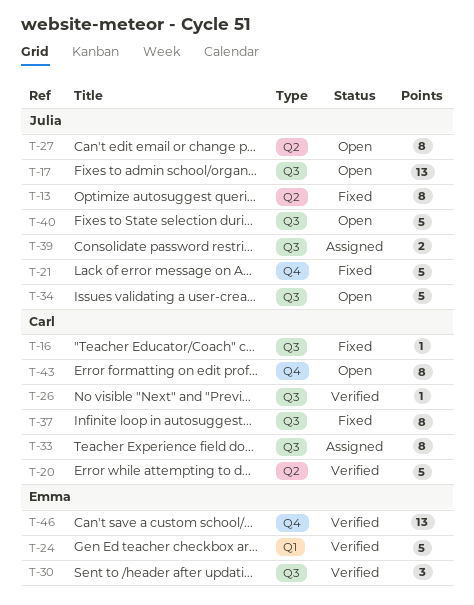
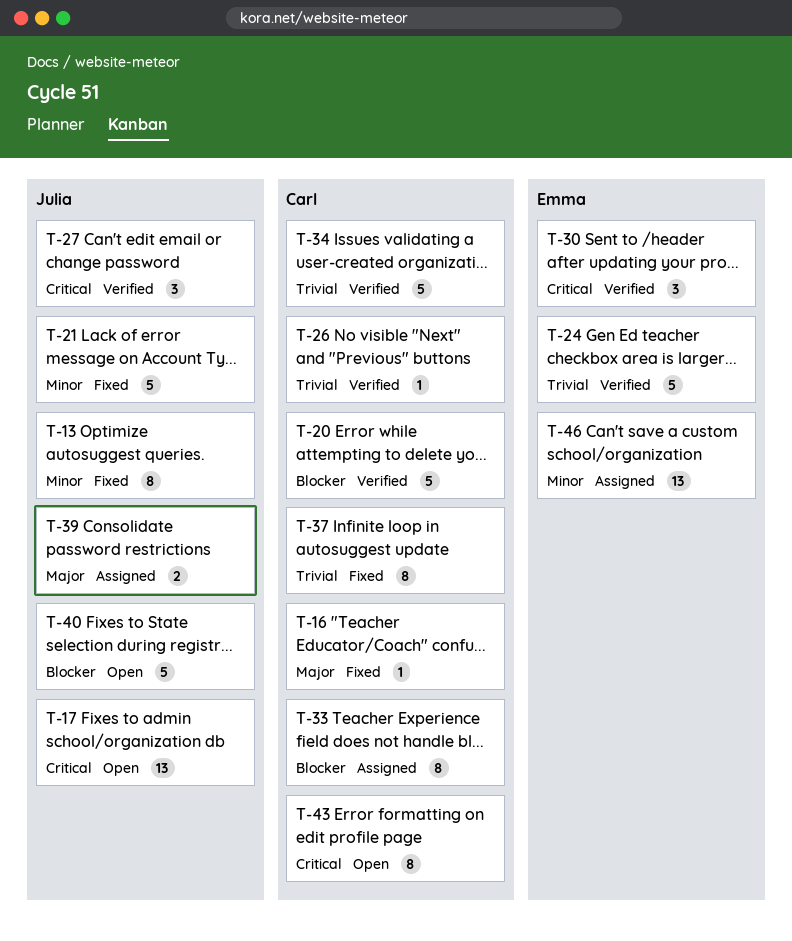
T-27, status: Open -> Verified
T-27, estimate: 8 -> 3
T-34, status: Open -> Verified
T-34, owner: Julia -> Carl
T-46, status: Verified -> Assigned

